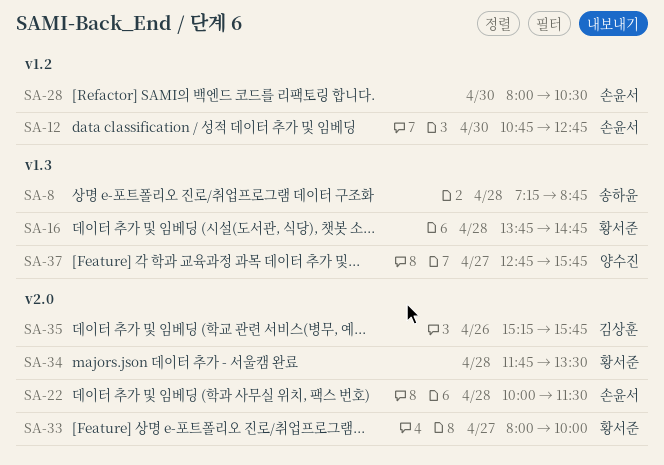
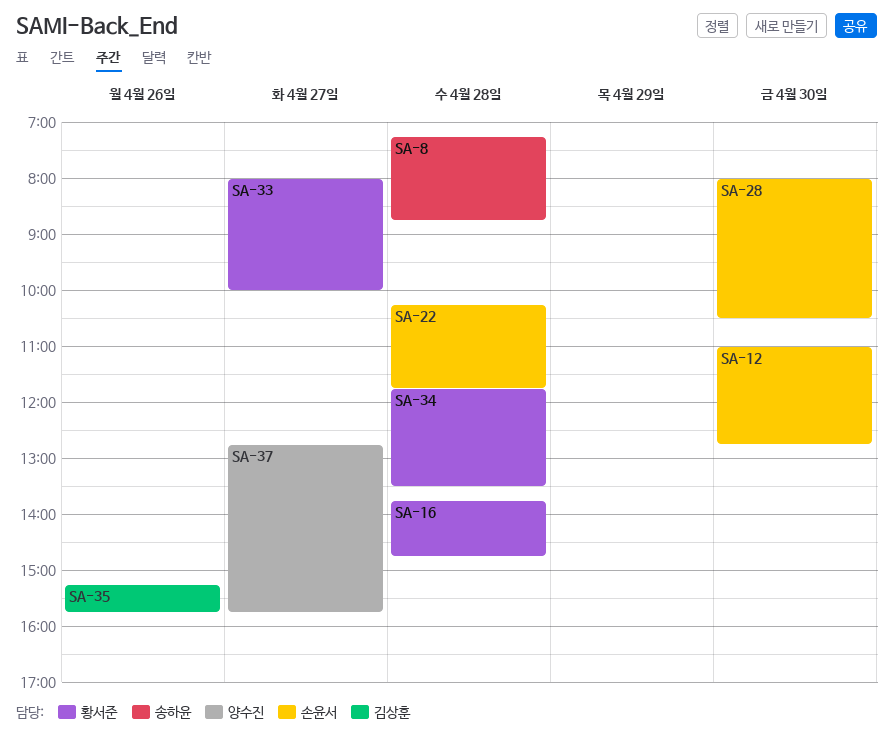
SA-12, begins: 10:45 -> 11:00
SA-22, begins: 10:00 -> 10:15
SA-22, ends: 11:30 -> 11:45

